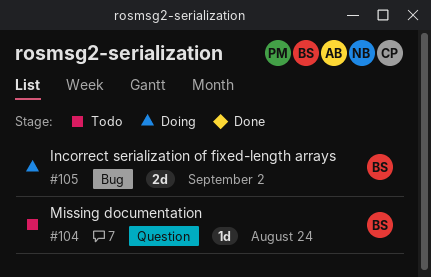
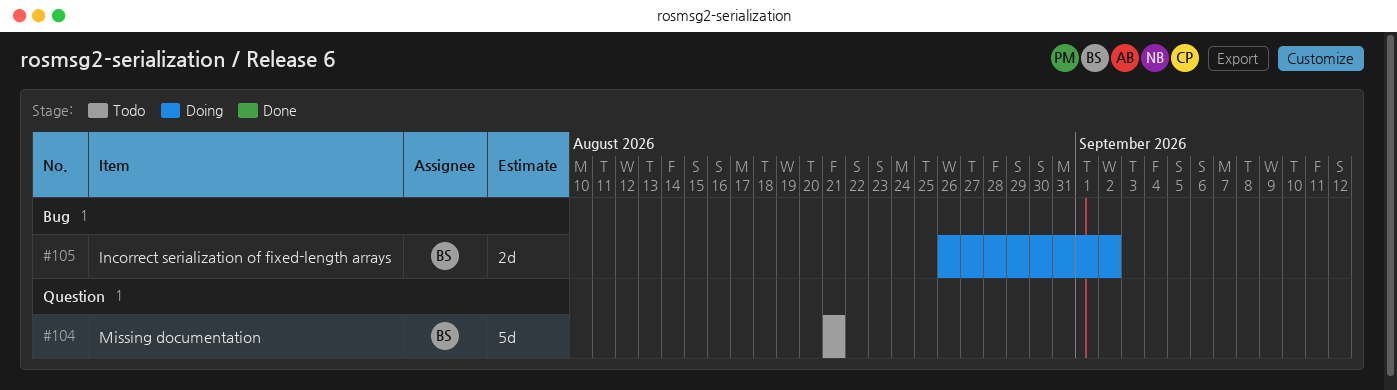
#104, estimate: 1d -> 5d
#104, due: Aug 24 -> Aug 21

